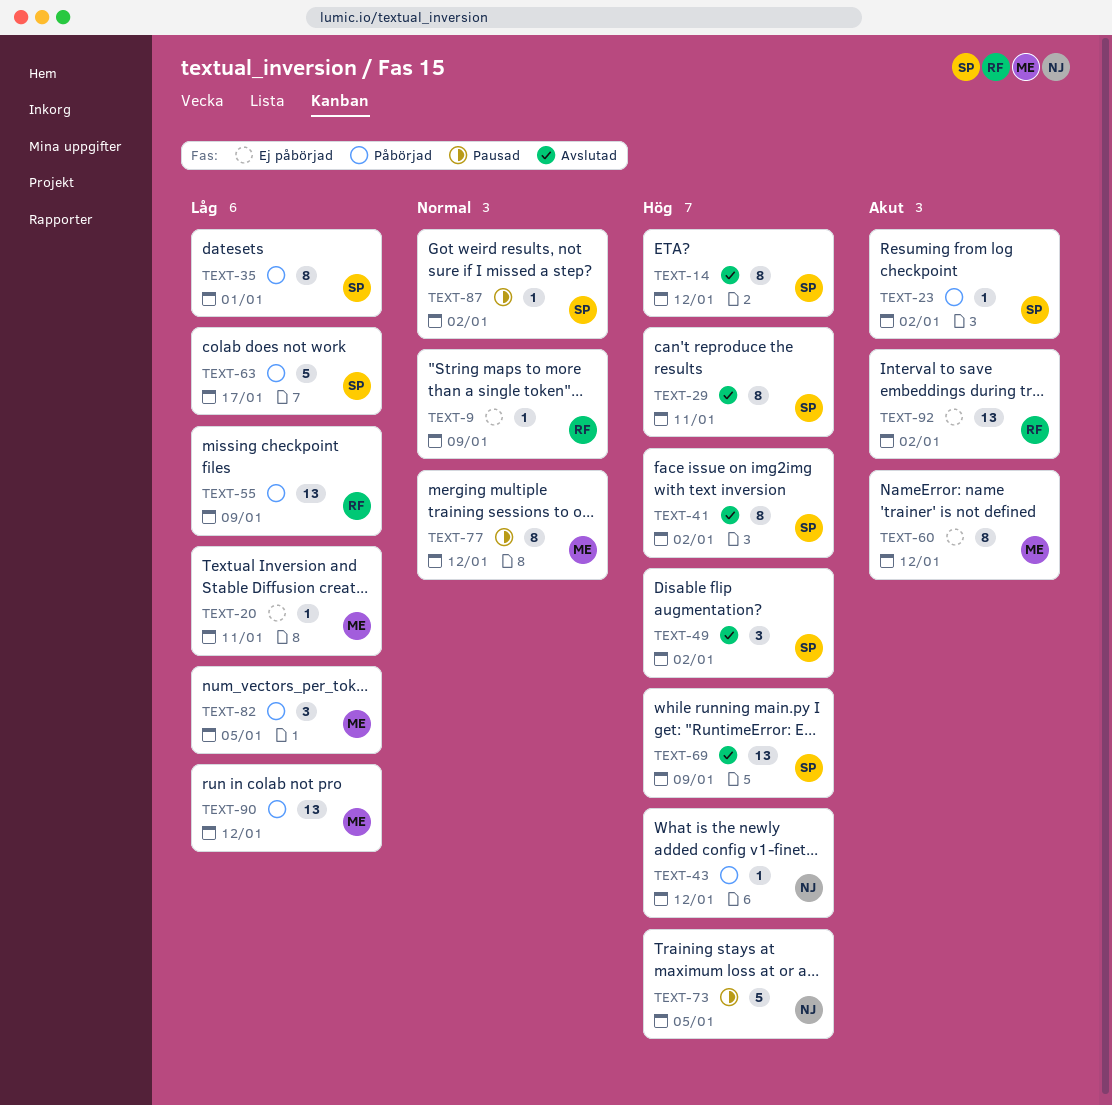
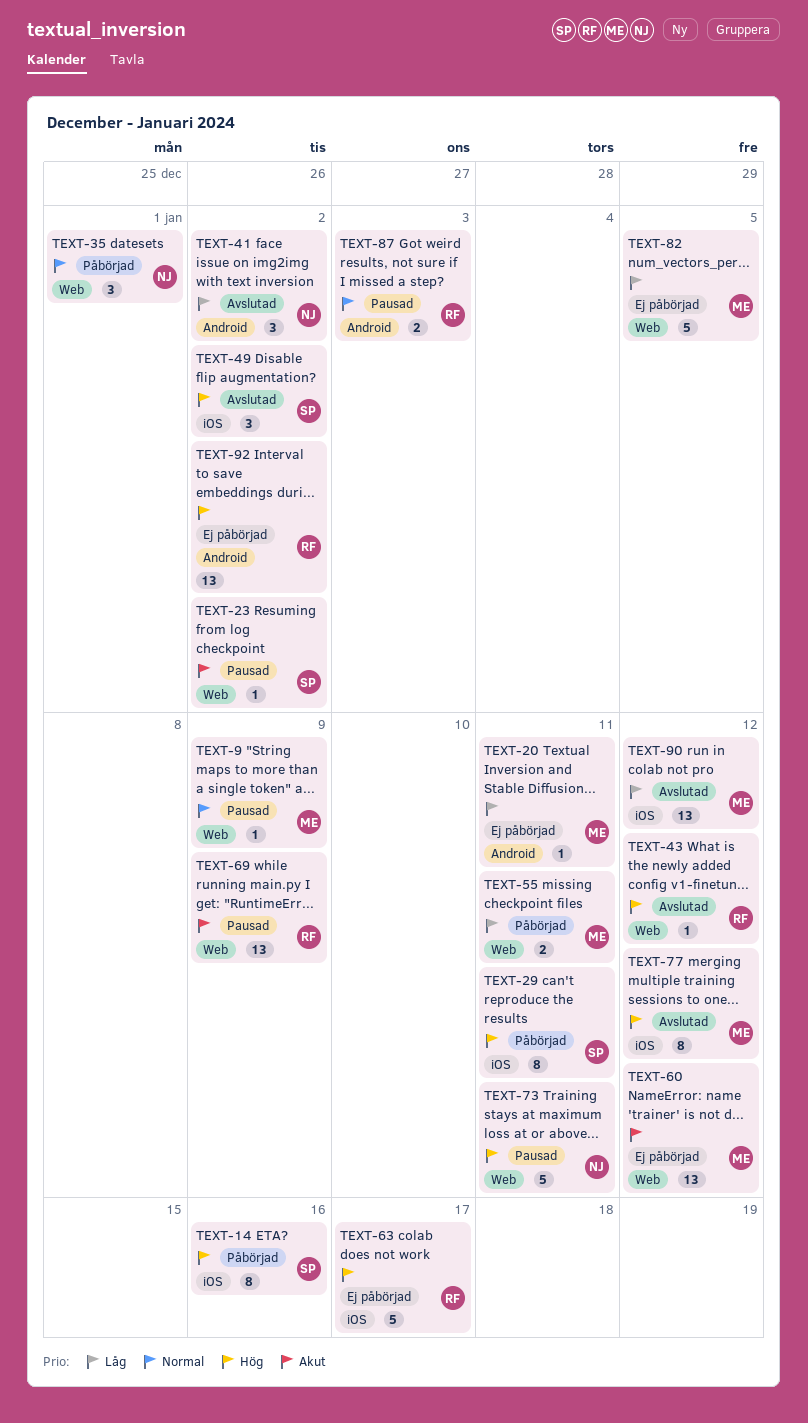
TEXT-9, status: Ej påbörjad -> Pausad
TEXT-9, owner: RF -> ME
TEXT-14, status: Avslutad -> Påbörjad
TEXT-14, due: Jan 12 -> Jan 16
TEXT-23, status: Påbörjad -> Pausad
TEXT-29, status: Avslutad -> Påbörjad
TEXT-35, owner: SP -> NJ
TEXT-35, priority: Låg -> Normal
TEXT-35, estimate: 8 -> 3
TEXT-41, owner: SP -> NJ
TEXT-41, priority: Hög -> Låg
TEXT-41, estimate: 8 -> 3
TEXT-43, status: Påbörjad -> Avslutad
TEXT-43, owner: NJ -> RF
TEXT-55, owner: RF -> ME
TEXT-55, estimate: 13 -> 2
TEXT-55, due: Jan 9 -> Jan 11
TEXT-60, estimate: 8 -> 13
TEXT-63, status: Påbörjad -> Ej påbörjad
TEXT-63, owner: SP -> RF
TEXT-63, priority: Låg -> Hög
TEXT-69, status: Avslutad -> Pausad
TEXT-69, owner: SP -> RF
TEXT-69, priority: Hög -> Akut
TEXT-73, due: Jan 5 -> Jan 11
TEXT-77, status: Pausad -> Avslutad
TEXT-77, priority: Normal -> Hög
TEXT-82, status: Påbörjad -> Ej påbörjad
TEXT-82, estimate: 3 -> 5
TEXT-87, owner: SP -> RF
TEXT-87, estimate: 1 -> 2
TEXT-87, due: Jan 2 -> Jan 3
TEXT-90, status: Påbörjad -> Avslutad
TEXT-92, priority: Akut -> Hög

